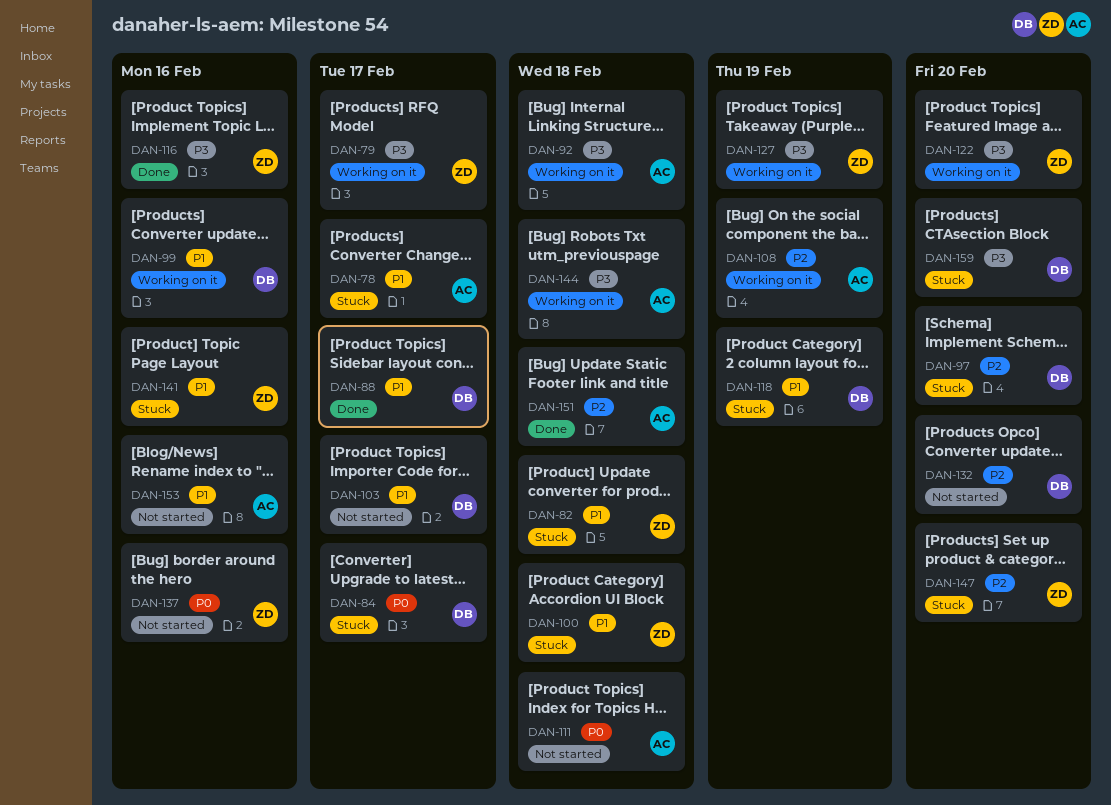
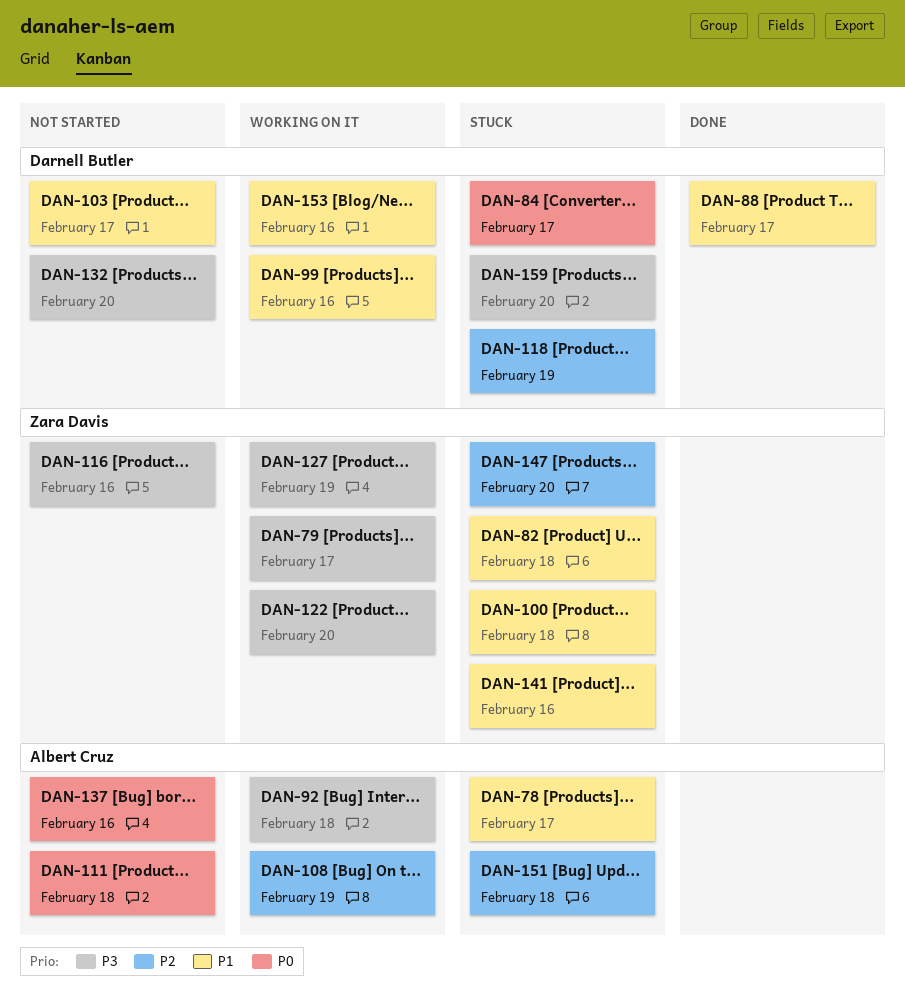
DAN-97: present -> none
DAN-116, status: Done -> Not started
DAN-118, priority: P1 -> P2
DAN-132, priority: P2 -> P3
DAN-137, owner: Zara Davis -> Albert Cruz
DAN-144: present -> none
DAN-151, status: Done -> Stuck
DAN-153, status: Not started -> Working on it
DAN-153, owner: Albert Cruz -> Darnell Butler

